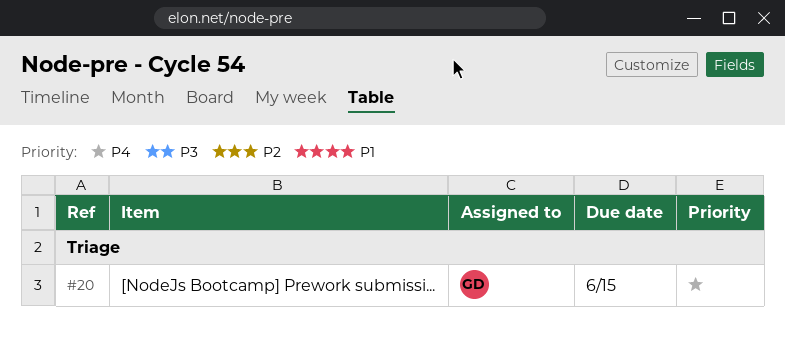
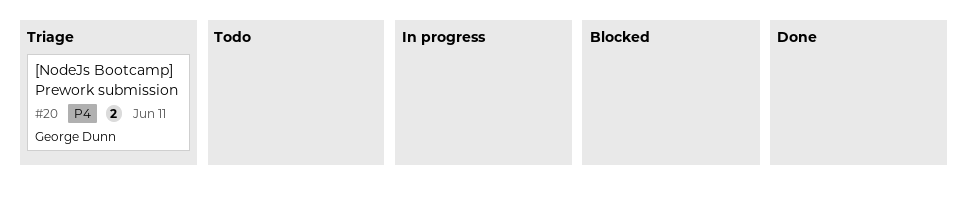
#20, due: Jun 15 -> Jun 11

